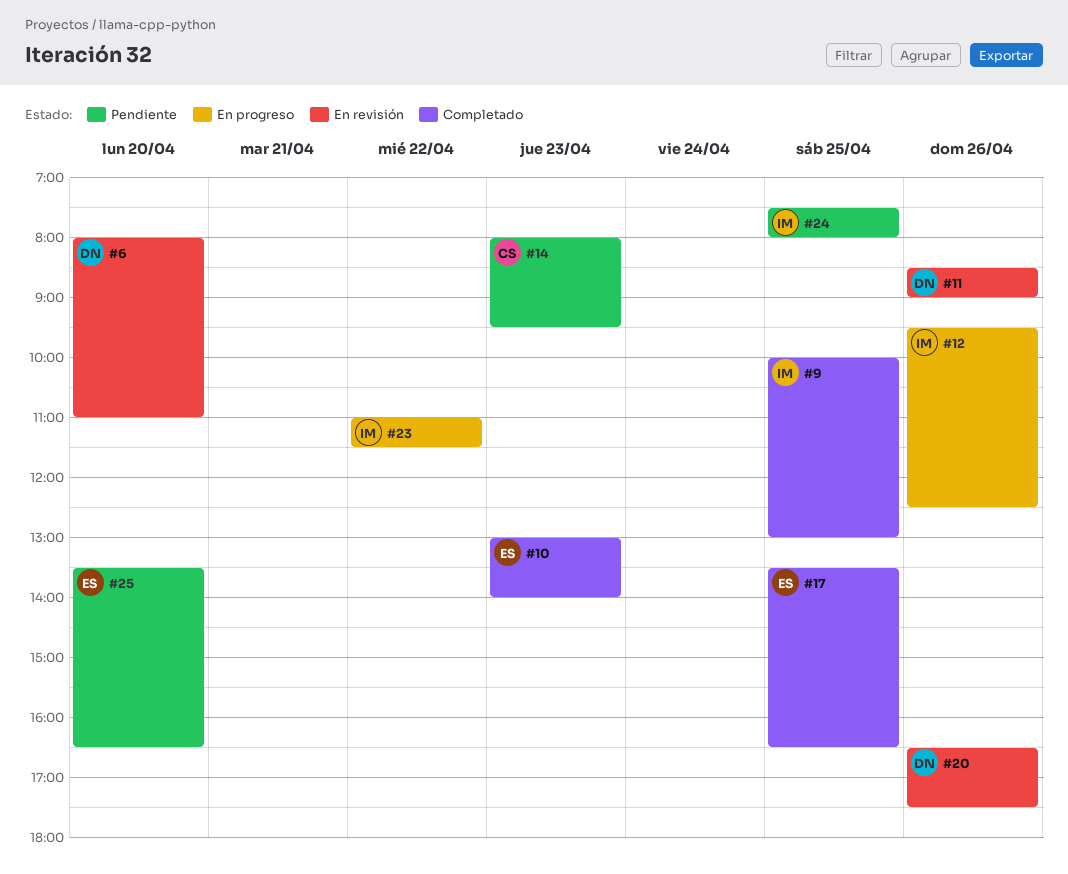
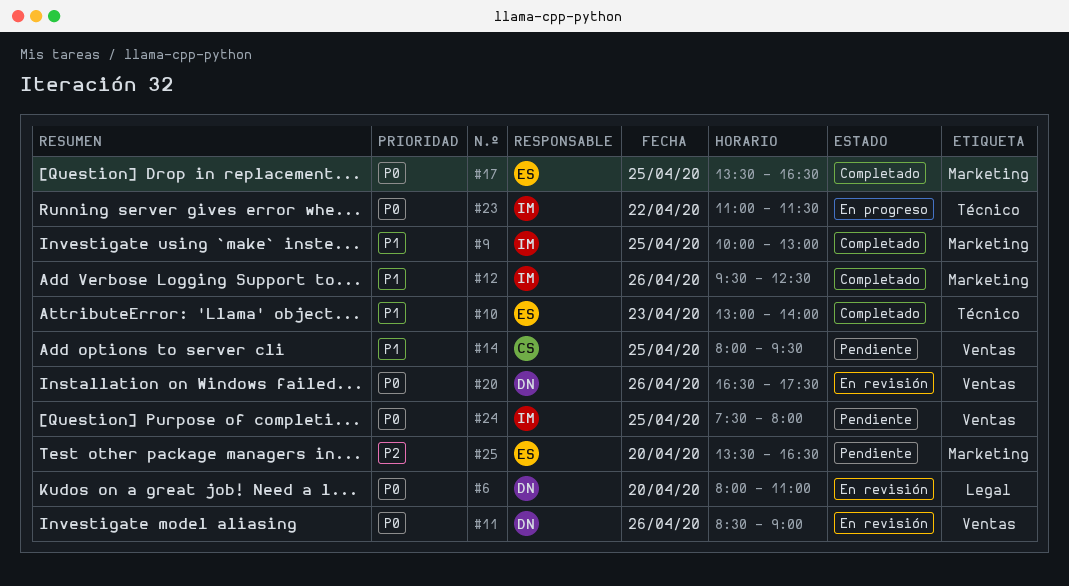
#12, status: En progreso -> Completado
#14, day: Apr 23 -> Apr 25

